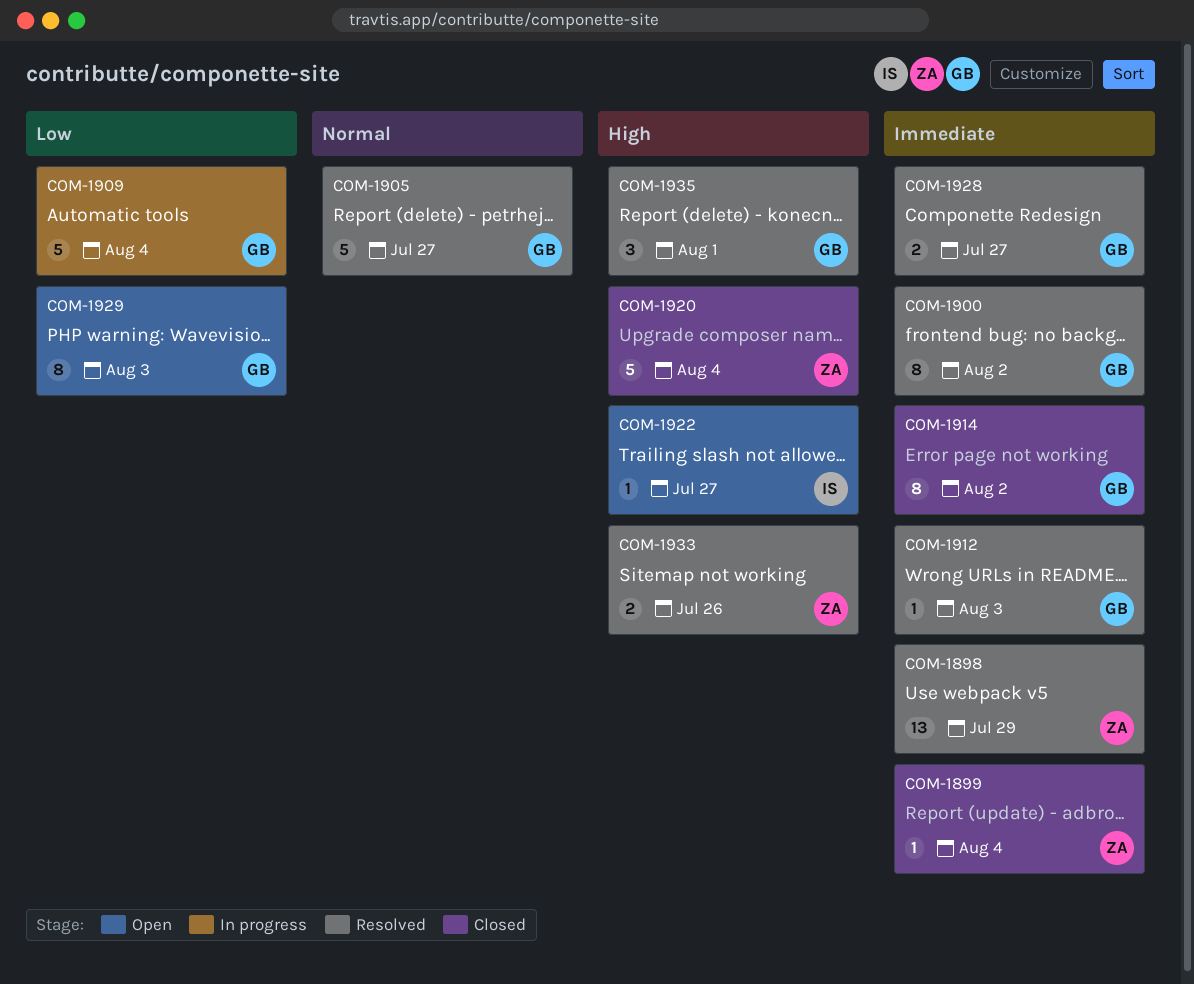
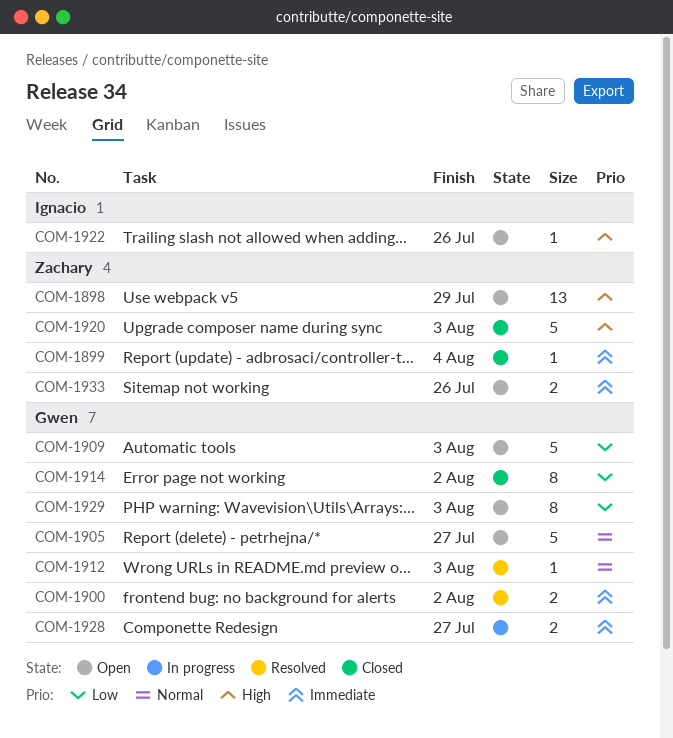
COM-1898, status: Resolved -> Open
COM-1898, priority: Immediate -> High
COM-1900, estimate: 8 -> 2
COM-1905, status: Resolved -> Open
COM-1909, status: In progress -> Open
COM-1909, due: Aug 4 -> Aug 3
COM-1912, priority: Immediate -> Normal
COM-1914, priority: Immediate -> Low
COM-1920, due: Aug 4 -> Aug 3
COM-1922, due: Jul 27 -> Jul 26
COM-1928, status: Resolved -> In progress
COM-1933, status: Resolved -> Open
COM-1933, priority: High -> Immediate
COM-1935: present -> none

